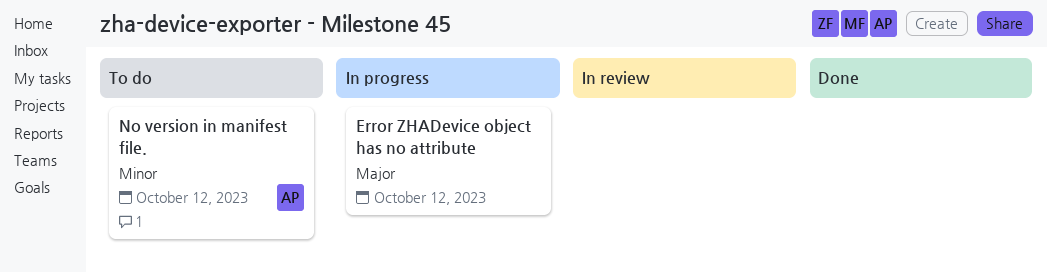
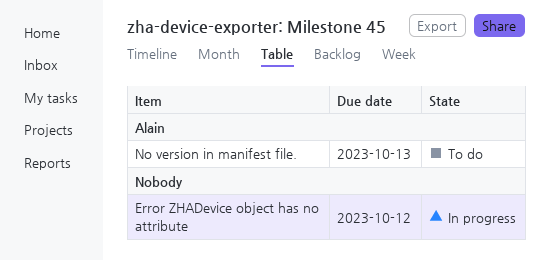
No version in manifest file., due: Oct 12 -> Oct 13

